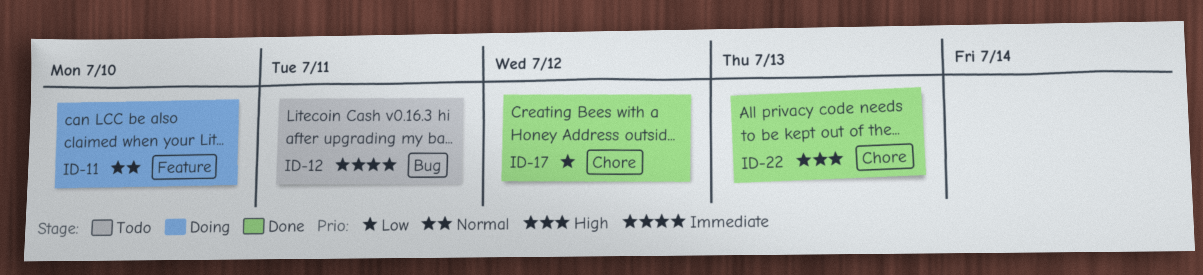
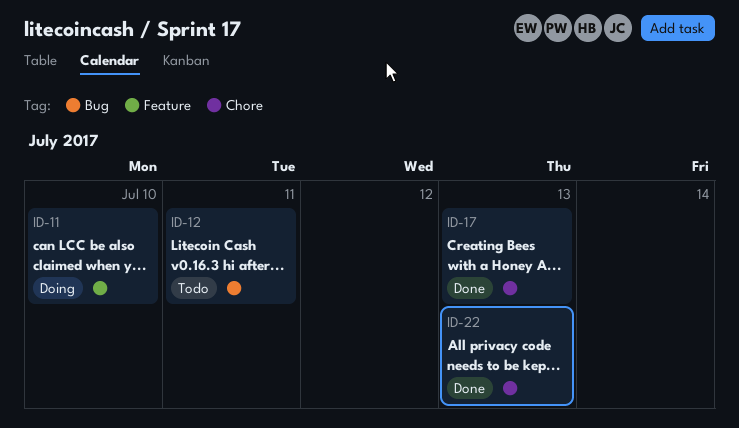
ID-17, due: Jul 12 -> Jul 13

